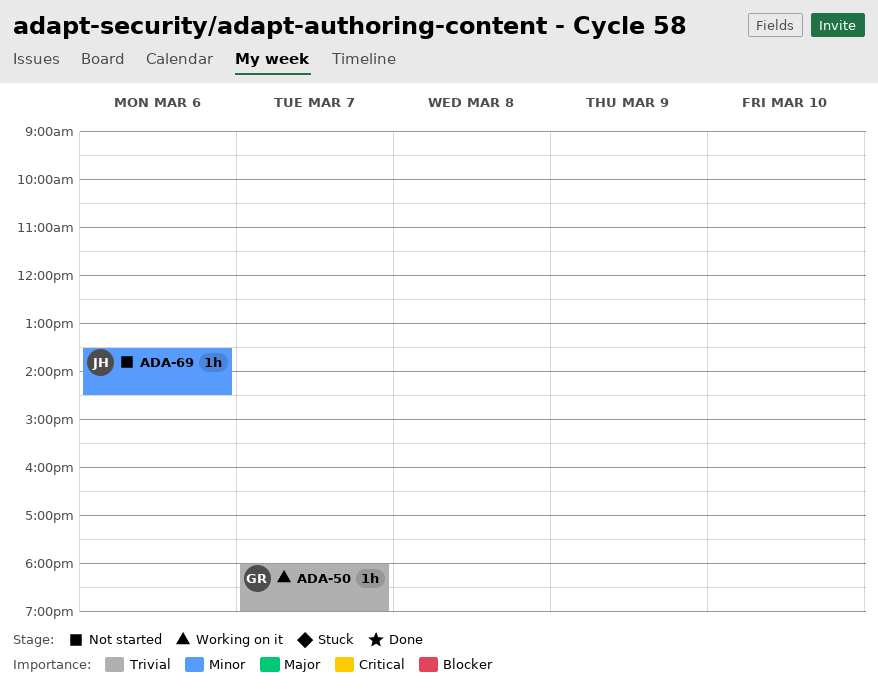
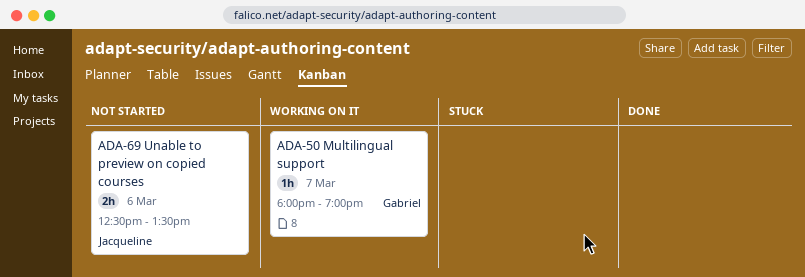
ADA-69, estimate: 1h -> 2h
ADA-69, begins: 13:30 -> 12:30
ADA-69, ends: 14:30 -> 13:30

